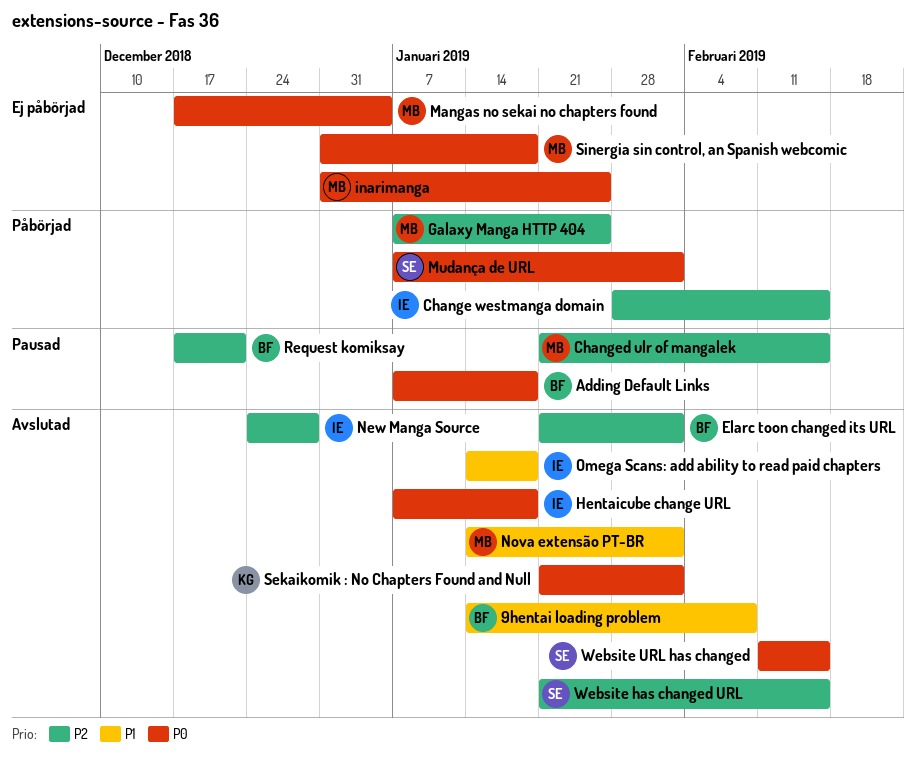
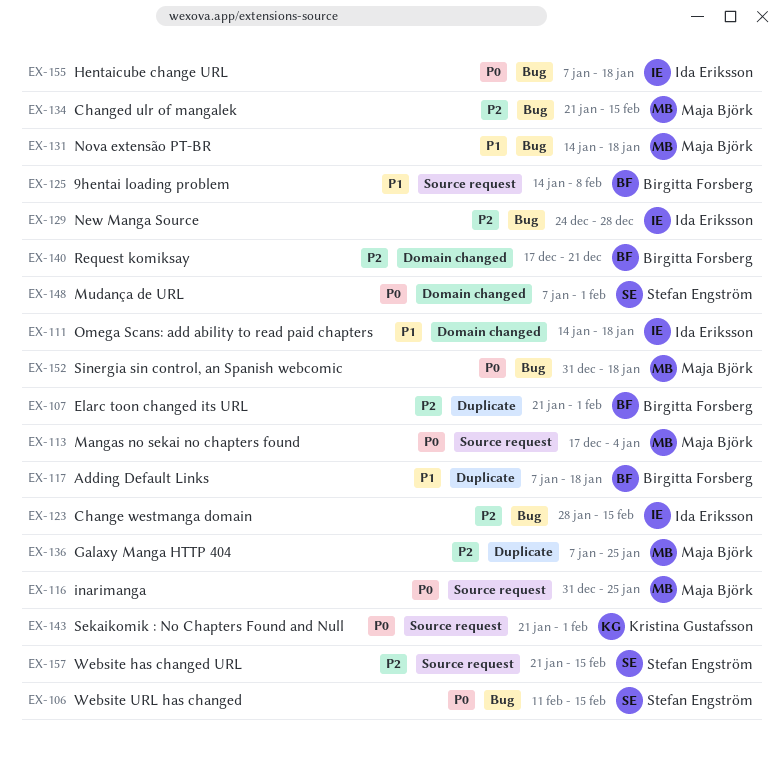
Adding Default Links, priority: P0 -> P1
Nova extensão PT-BR, due: Feb 1 -> Jan 18

